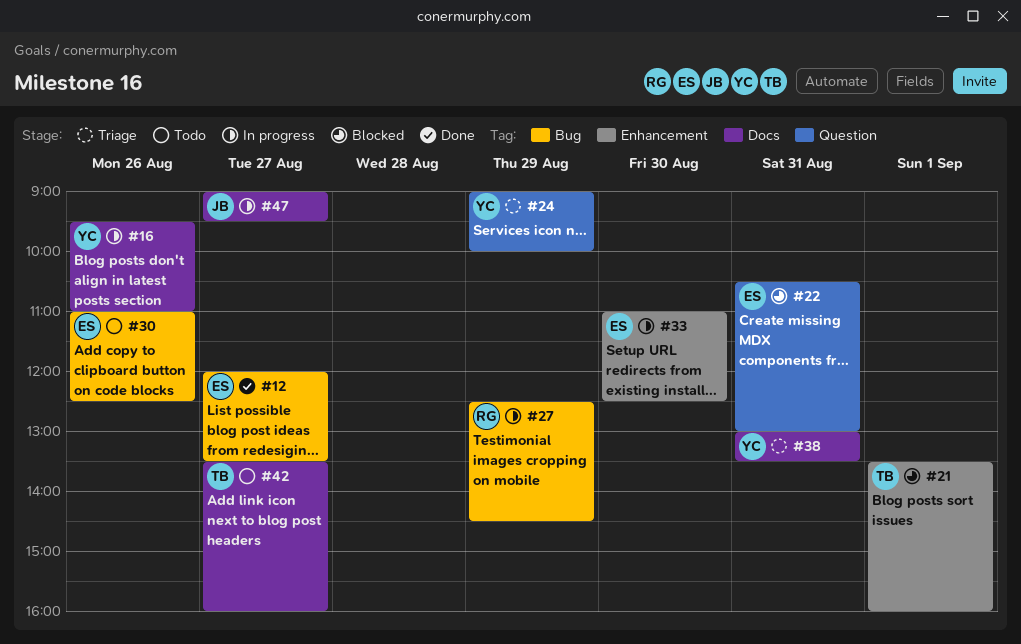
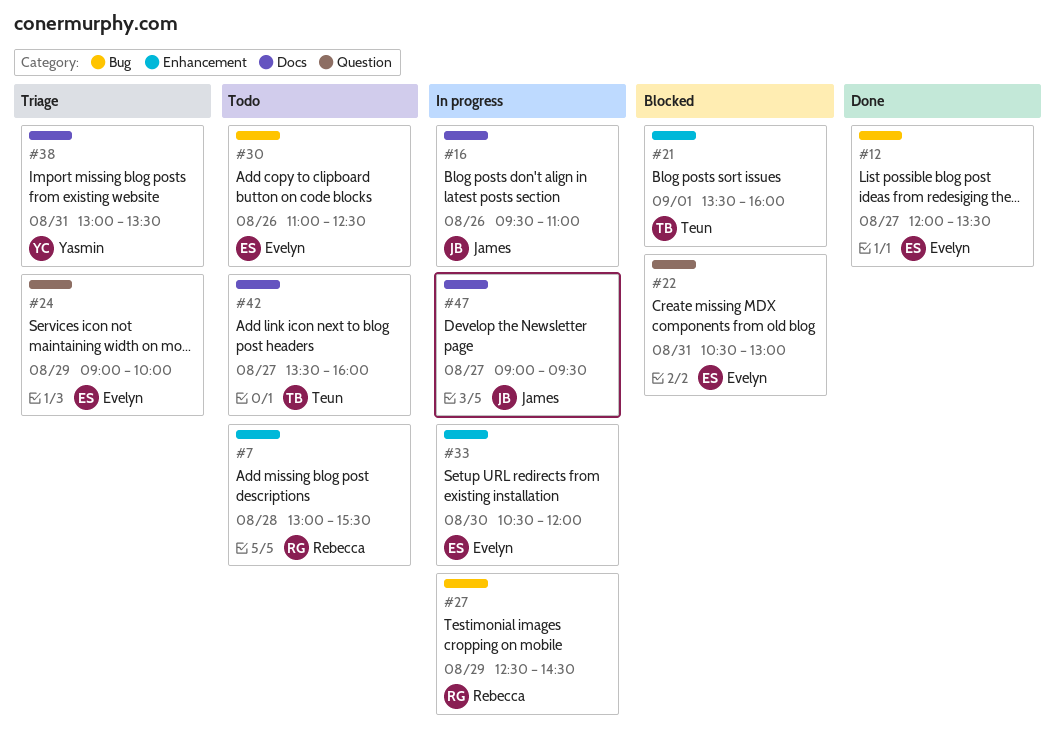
#7: none -> present
#16, owner: Yasmin -> James
#24, owner: Yasmin -> Evelyn
#33, begins: 11:00 -> 10:30
#33, ends: 12:30 -> 12:00

